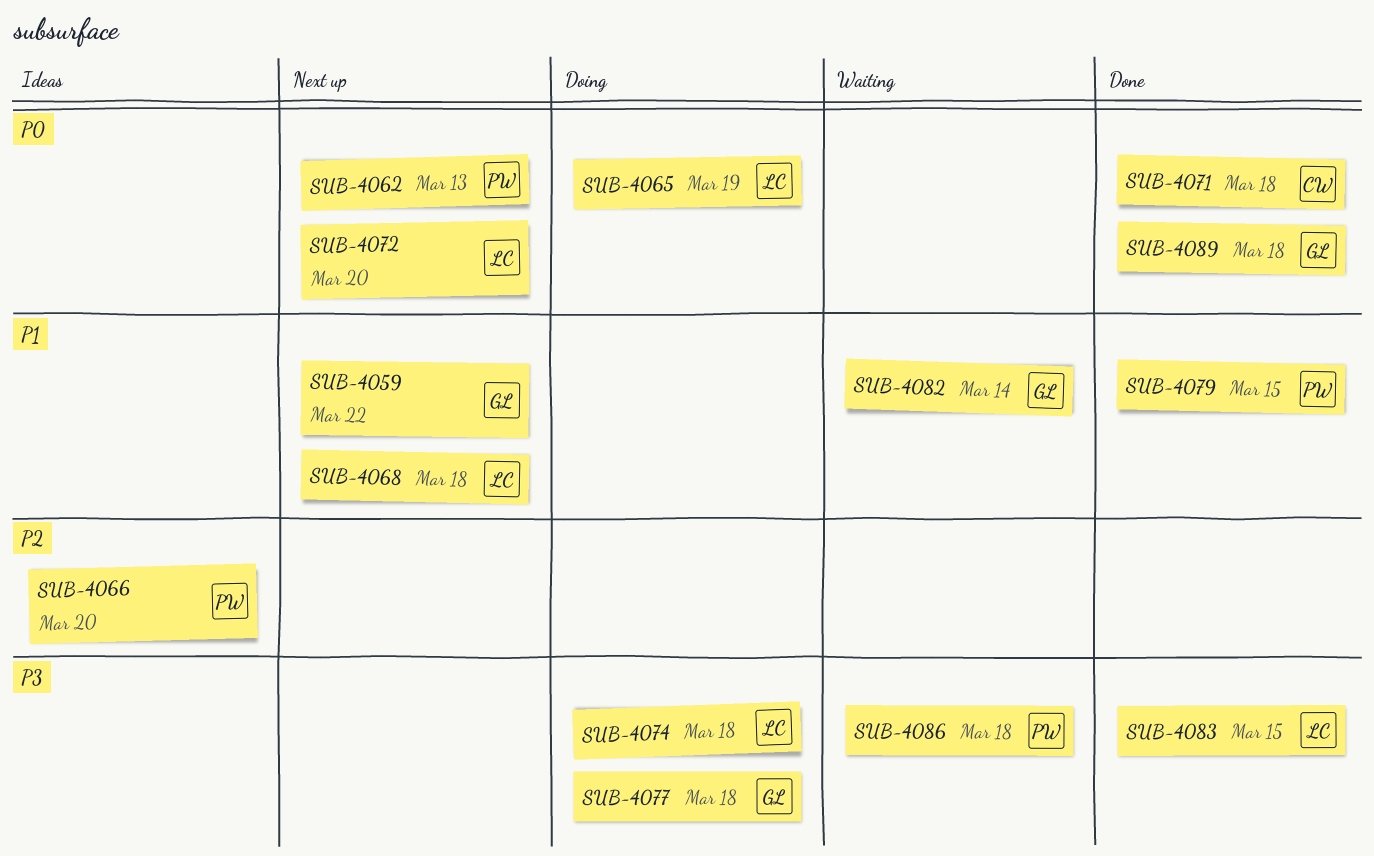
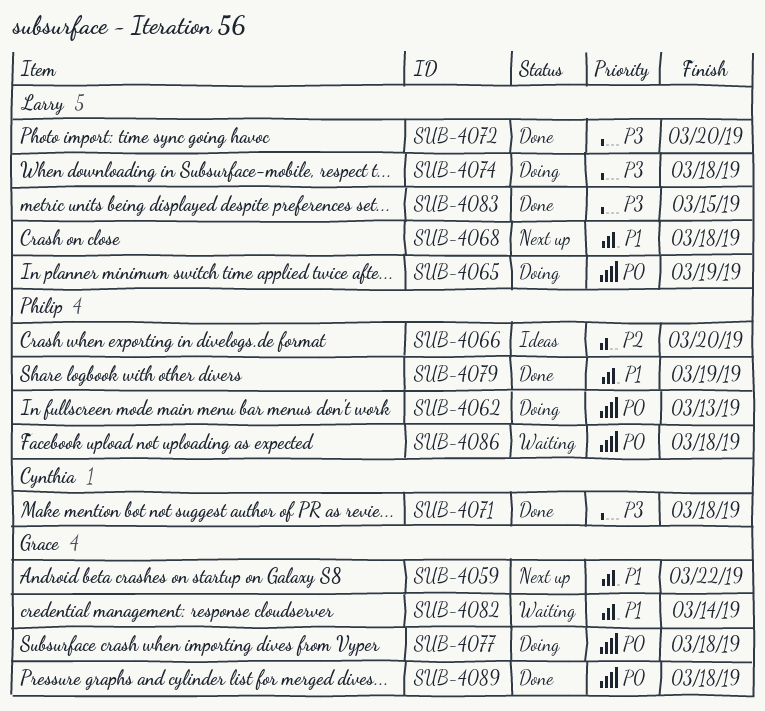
SUB-4062, status: Next up -> Doing
SUB-4071, priority: P0 -> P3
SUB-4072, status: Next up -> Done
SUB-4072, priority: P0 -> P3
SUB-4077, priority: P3 -> P0
SUB-4079, due: Mar 15 -> Mar 19
SUB-4086, priority: P3 -> P0

